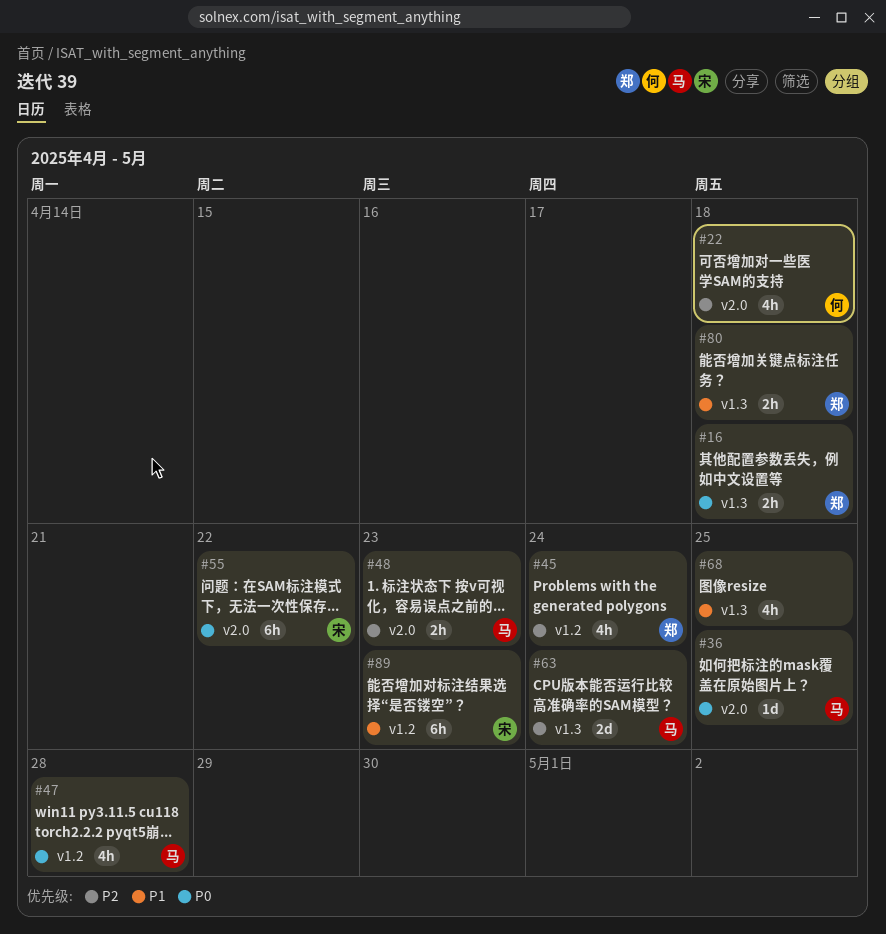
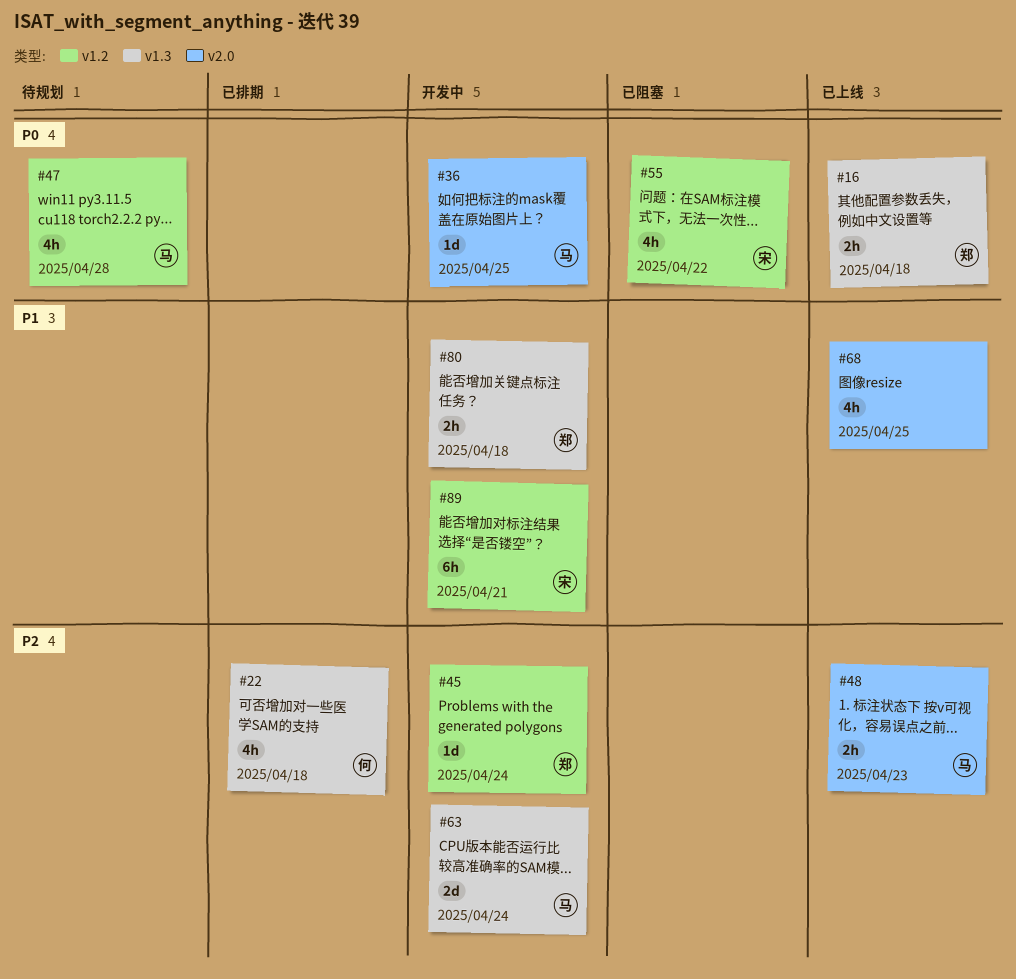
#22, label: v2.0 -> v1.3
#45, estimate: 4h -> 1d
#55, label: v2.0 -> v1.2
#55, estimate: 6h -> 4h
#68, label: v1.3 -> v2.0
#89, due: Apr 23 -> Apr 21

